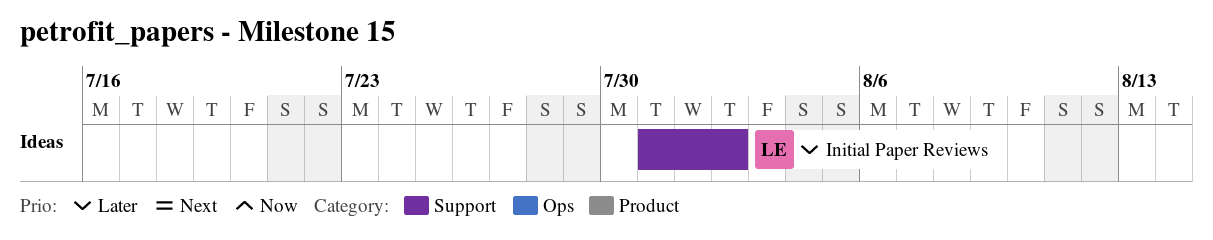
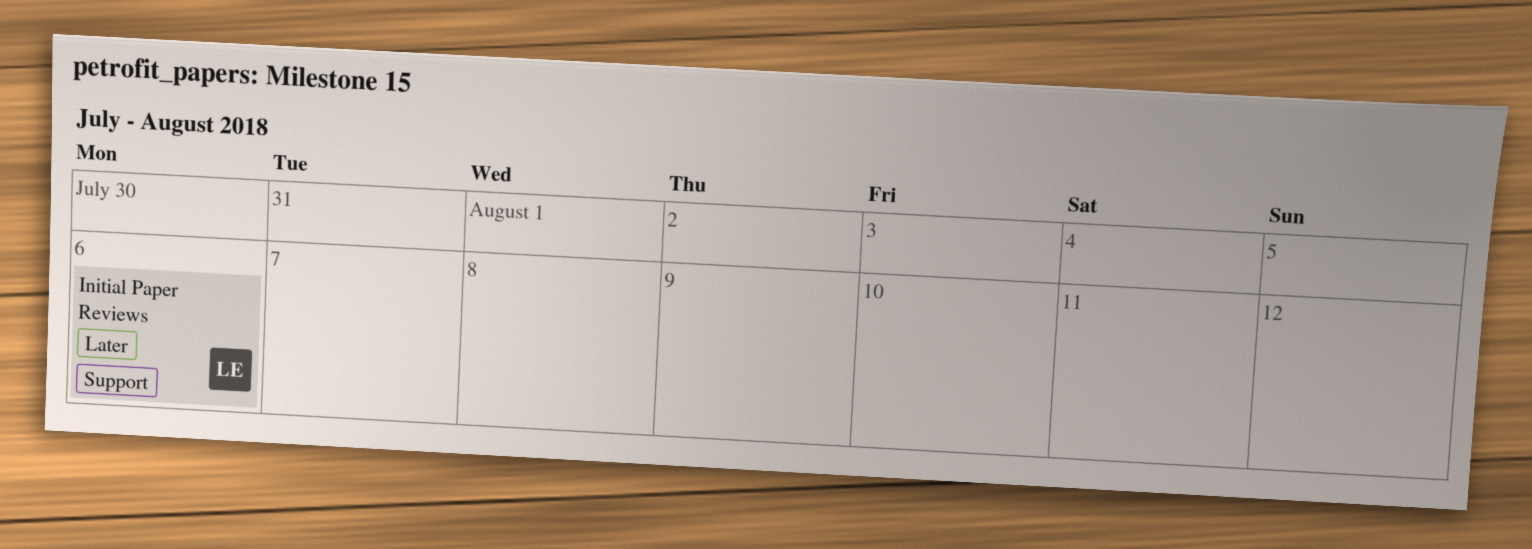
Initial Paper Reviews, due: Aug 2 -> Aug 6

